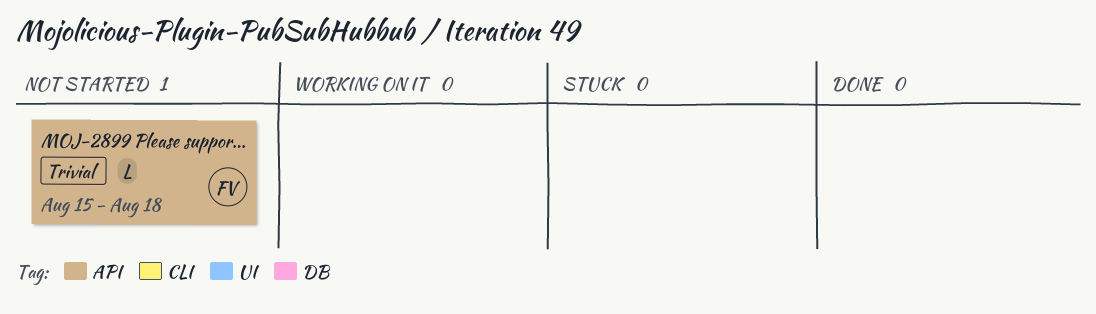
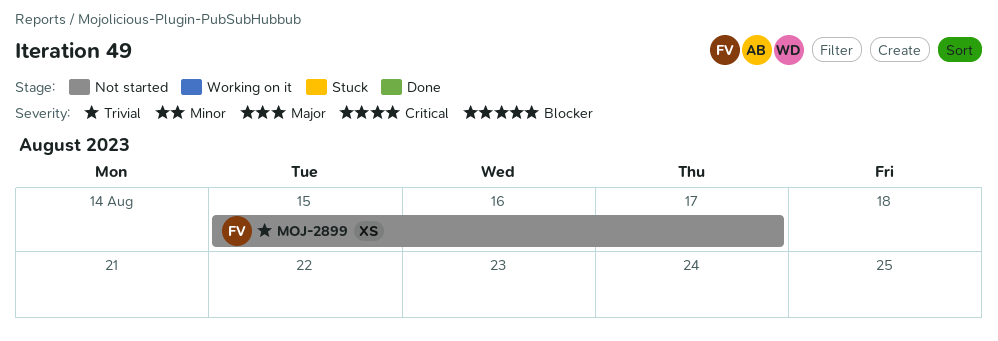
MOJ-2899, estimate: L -> XS
MOJ-2899, due: Aug 18 -> Aug 17

